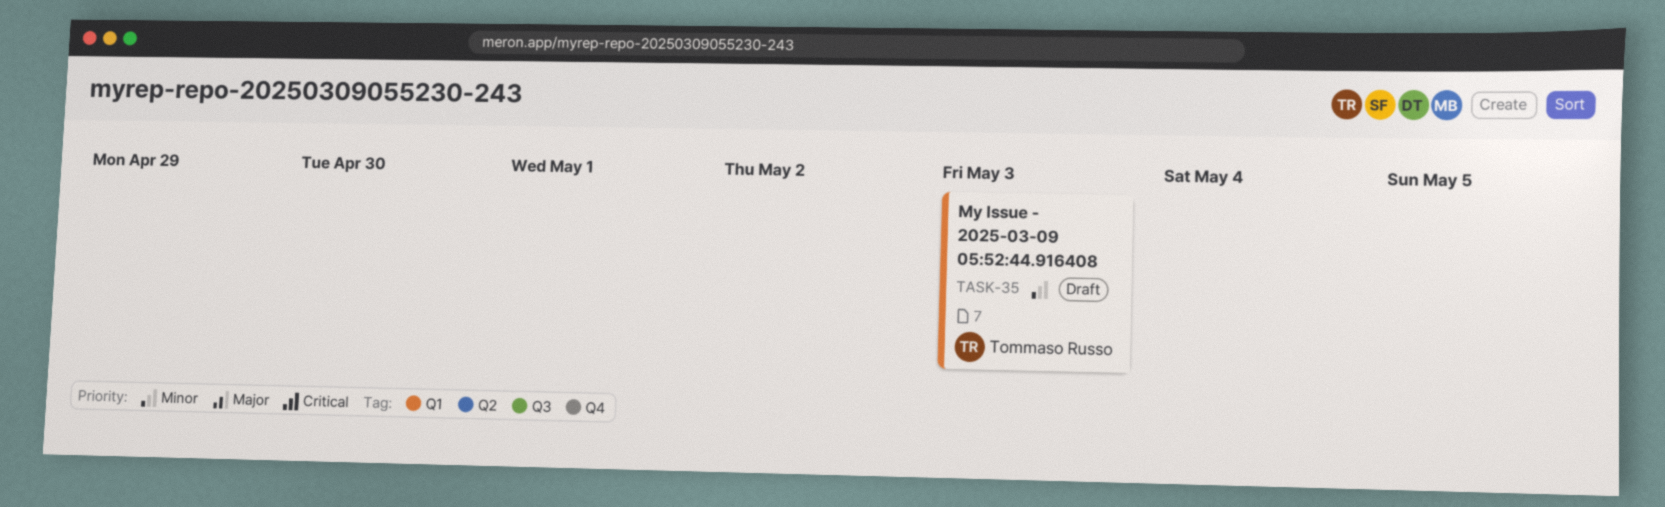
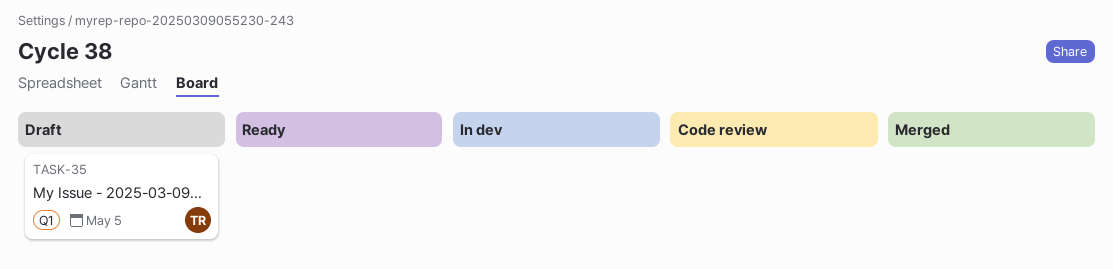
TASK-35, due: May 3 -> May 5

